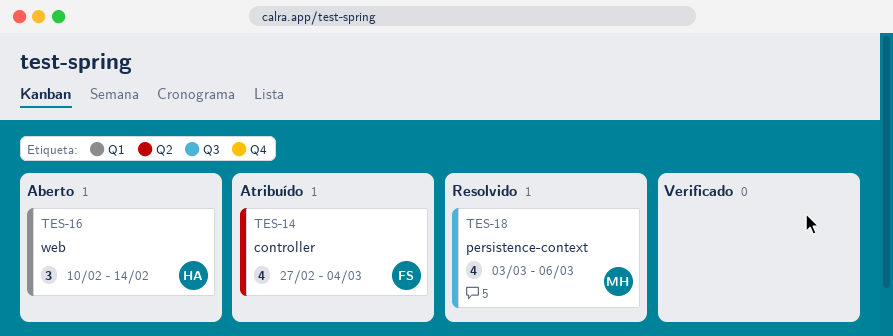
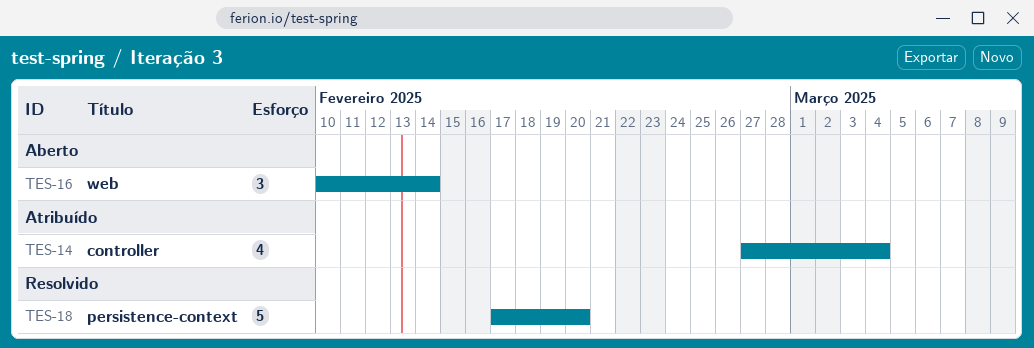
TES-18, estimate: 4 -> 5
TES-18, start: Mar 3 -> Feb 17
TES-18, due: Mar 6 -> Feb 20

